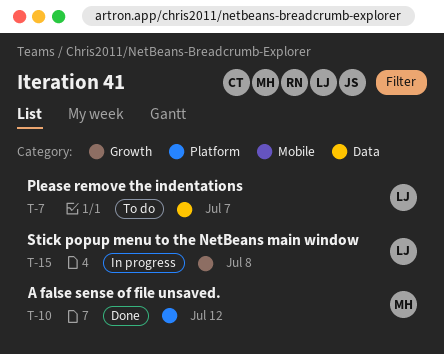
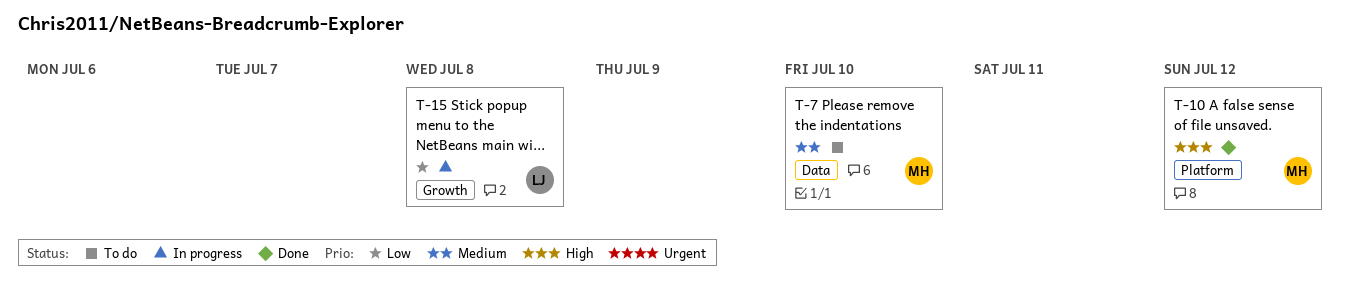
T-7, owner: LJ -> MH
T-7, due: Jul 7 -> Jul 10

